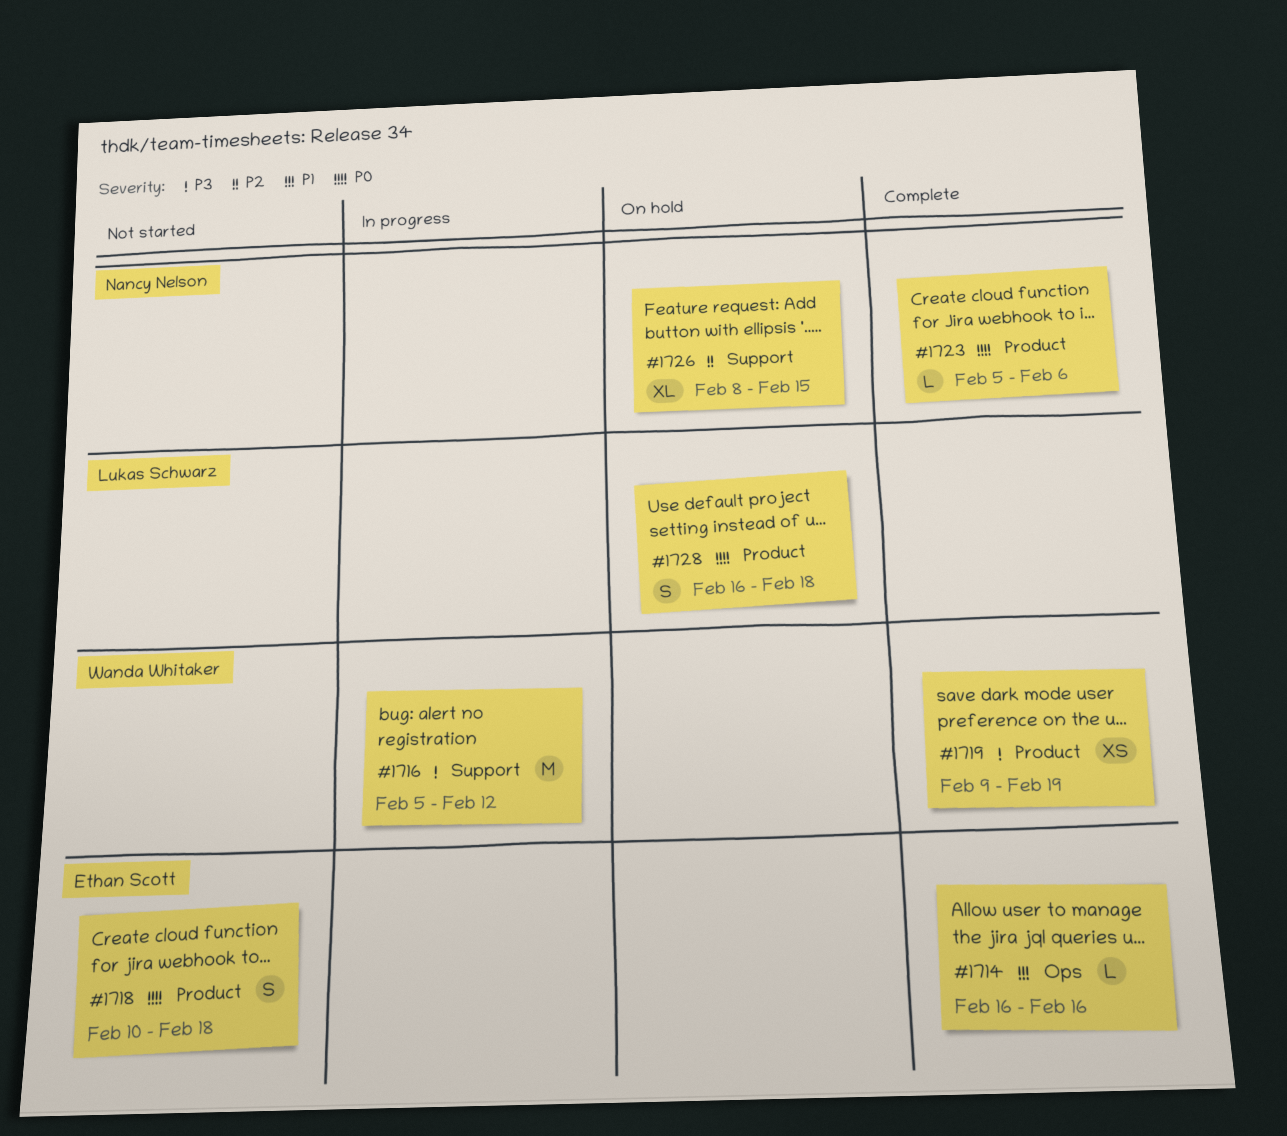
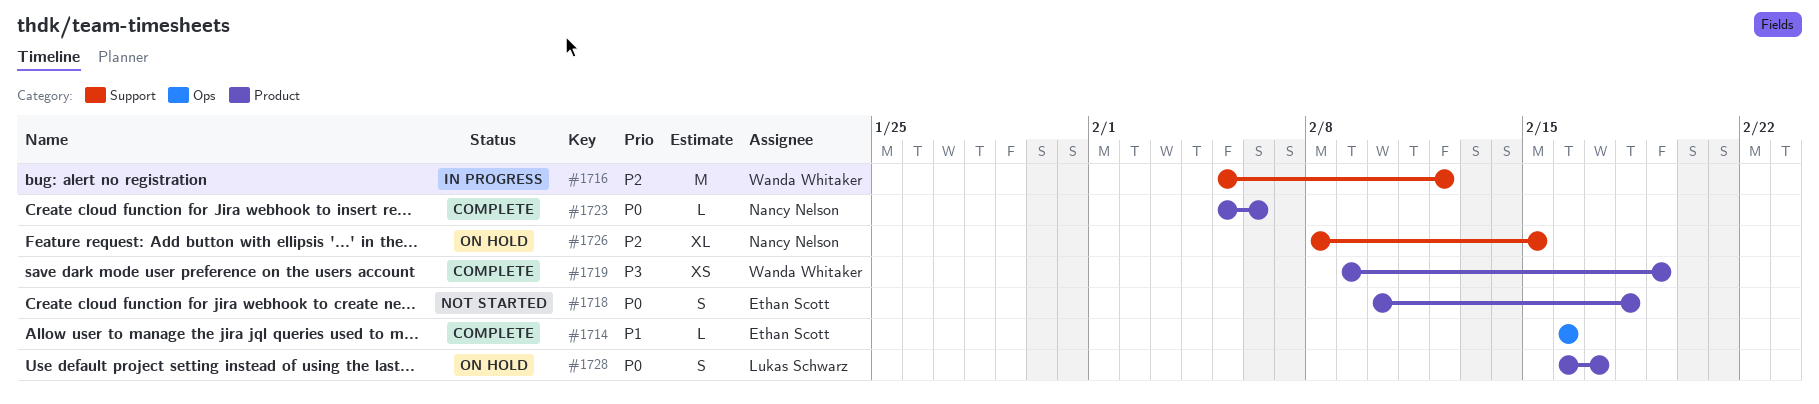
#1716, priority: P3 -> P2
#1728, due: Feb 18 -> Feb 17

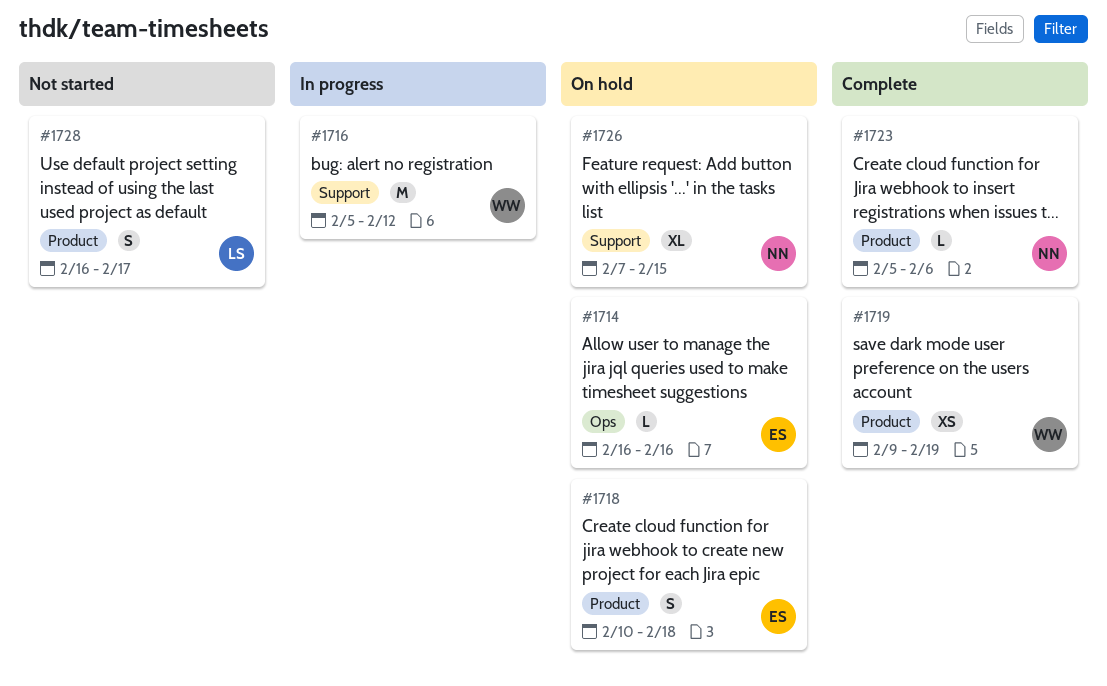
#1714, status: Complete -> On hold
#1718, status: Not started -> On hold
#1726, start: Feb 8 -> Feb 7
#1728, status: On hold -> Not started

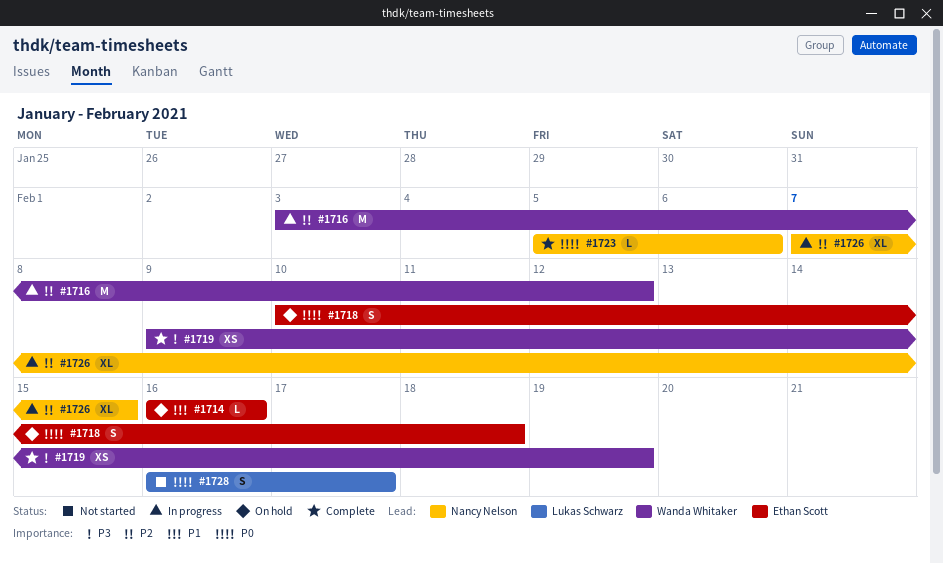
#1716, start: Feb 5 -> Feb 3
#1726, status: On hold -> In progress

